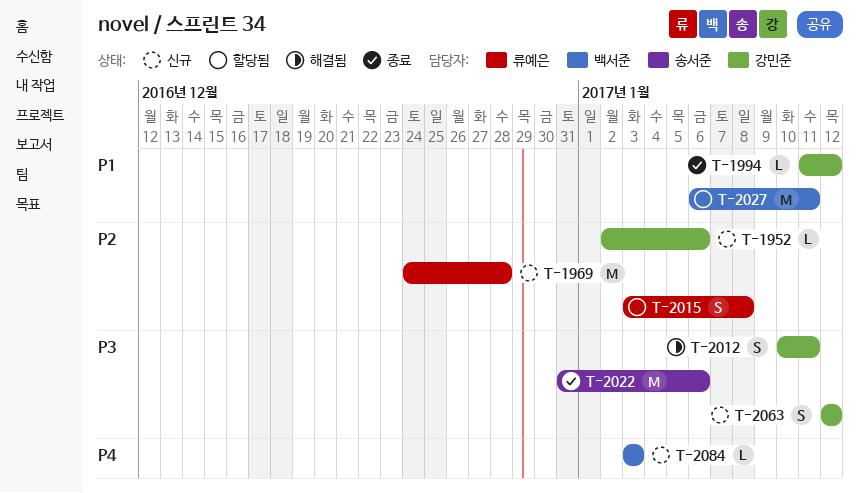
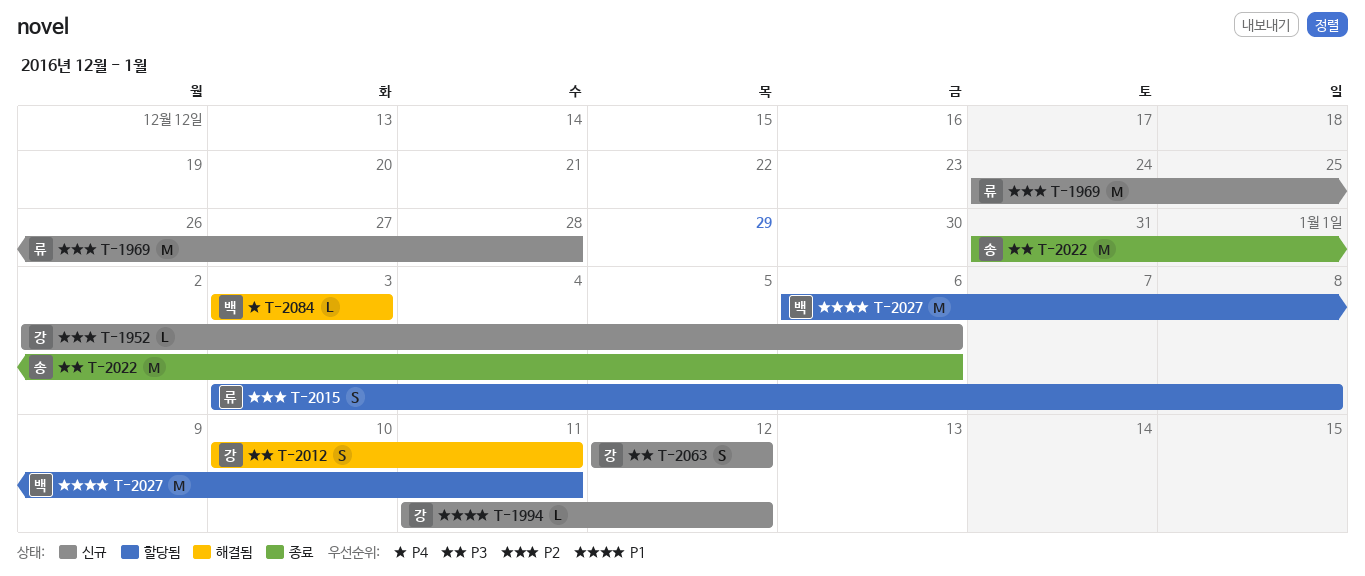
T-1994, status: 종료 -> 신규
T-2084, status: 신규 -> 해결됨

